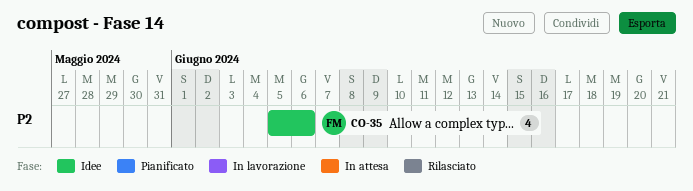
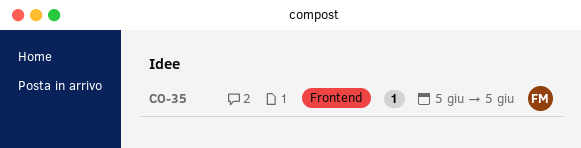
CO-35, estimate: 4 -> 1
CO-35, due: Jun 6 -> Jun 5

